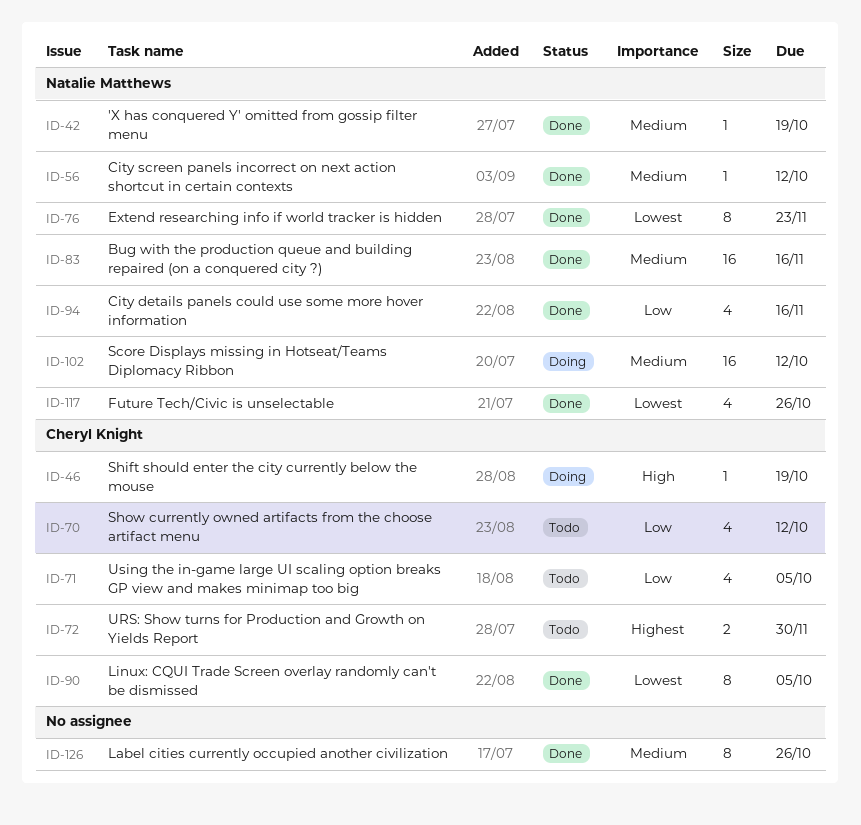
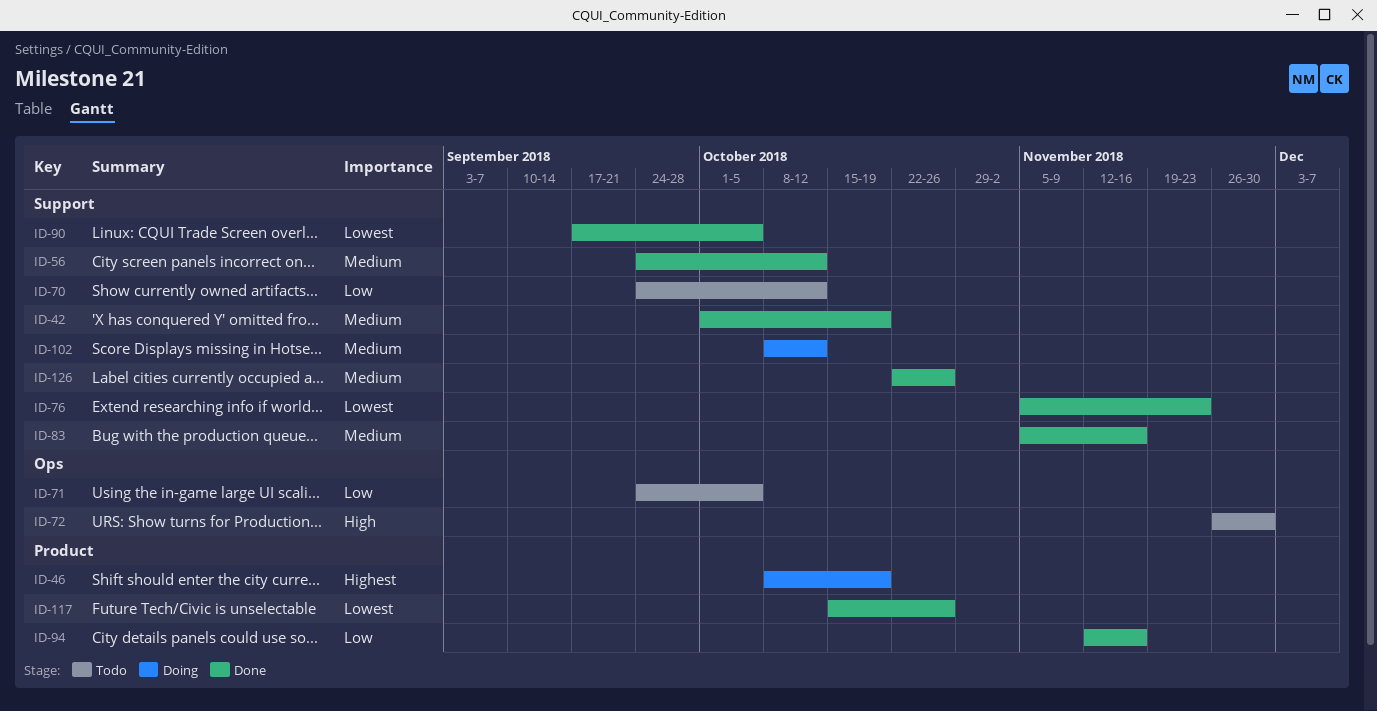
ID-46, priority: High -> Highest
ID-72, priority: Highest -> High

